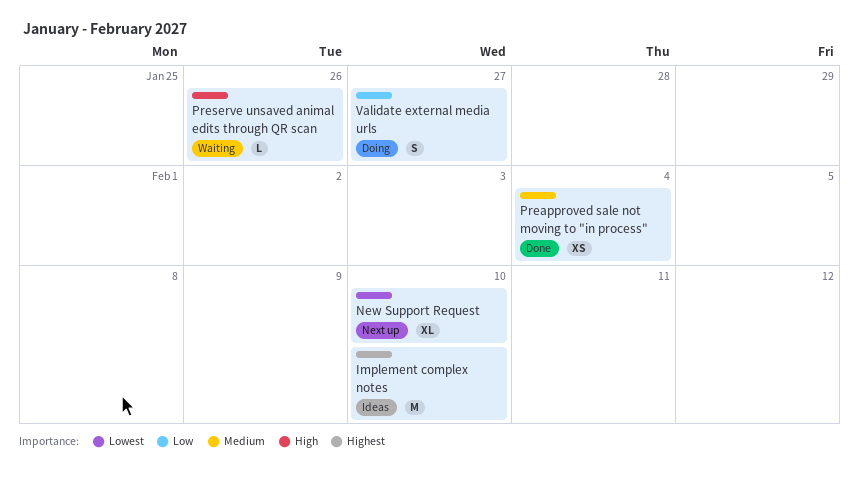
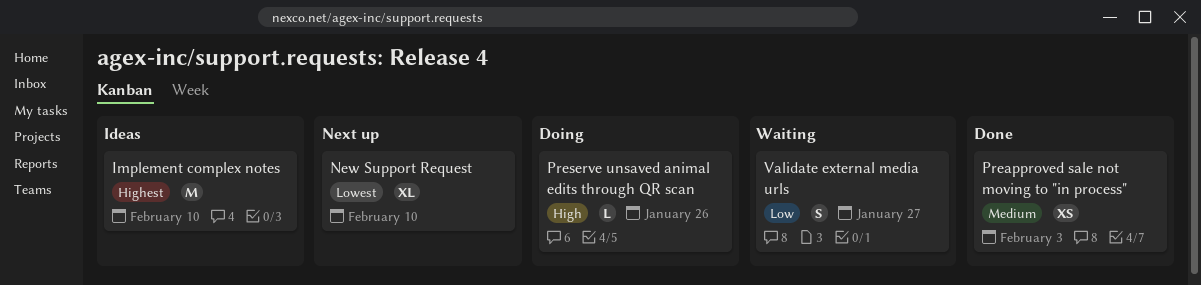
Preapproved sale not moving to "in process", due: Feb 4 -> Feb 3
Preserve unsaved animal edits through QR scan, status: Waiting -> Doing
Validate external media urls, status: Doing -> Waiting

